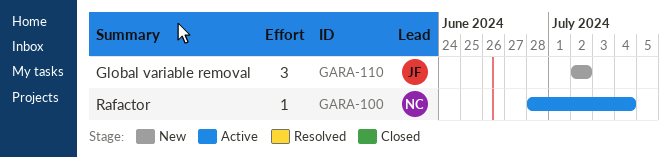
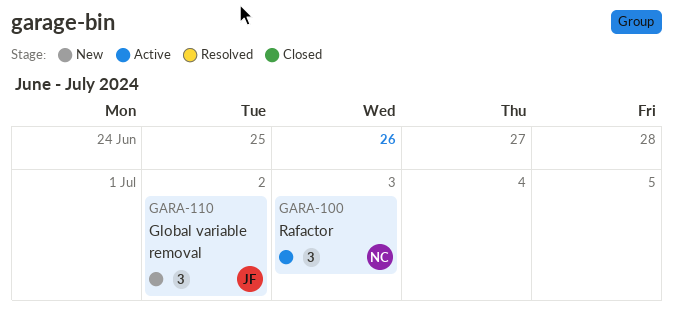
GARA-100, estimate: 1 -> 3
GARA-100, due: Jul 4 -> Jul 3

